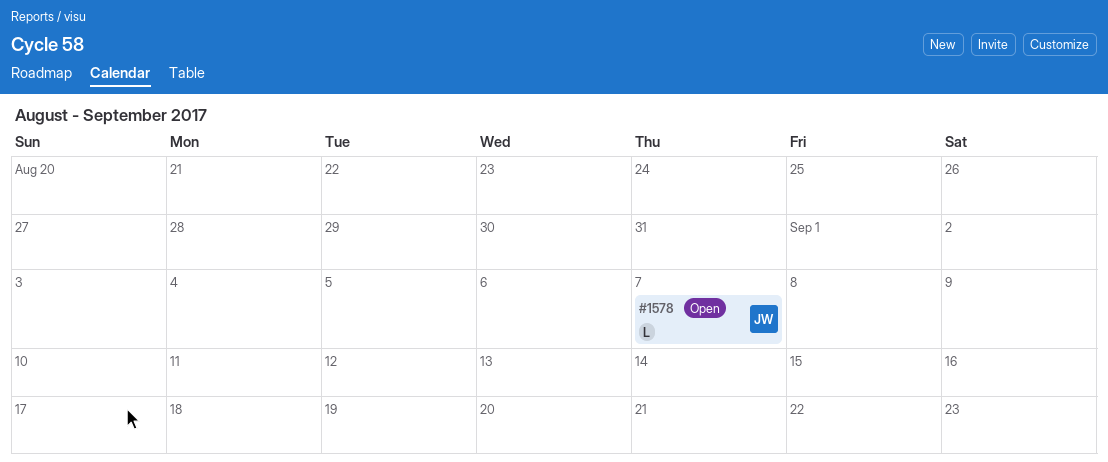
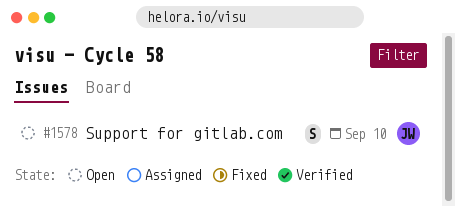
#1578, estimate: L -> S
#1578, due: Sep 7 -> Sep 10

